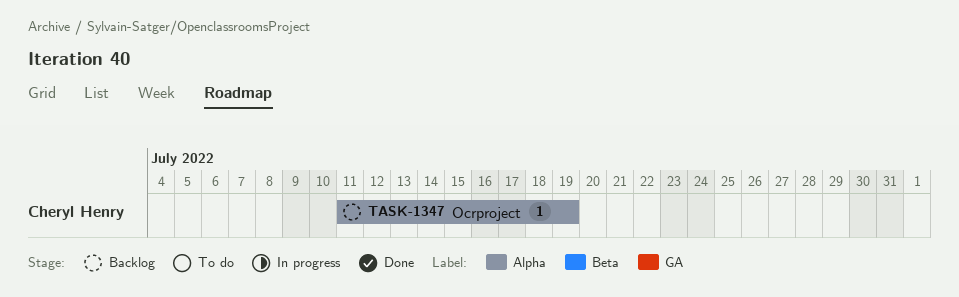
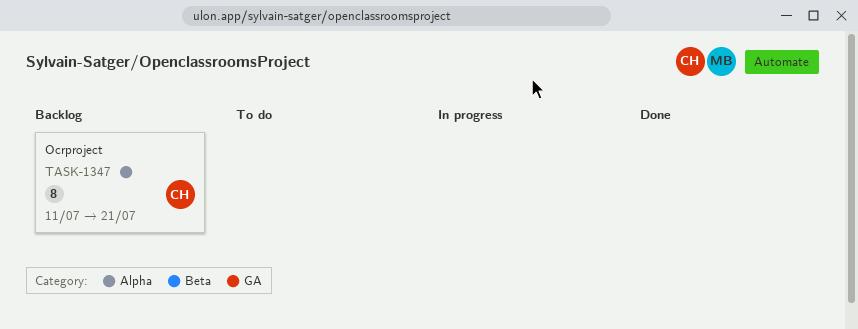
TASK-1347, estimate: 1 -> 8
TASK-1347, due: Jul 19 -> Jul 21

